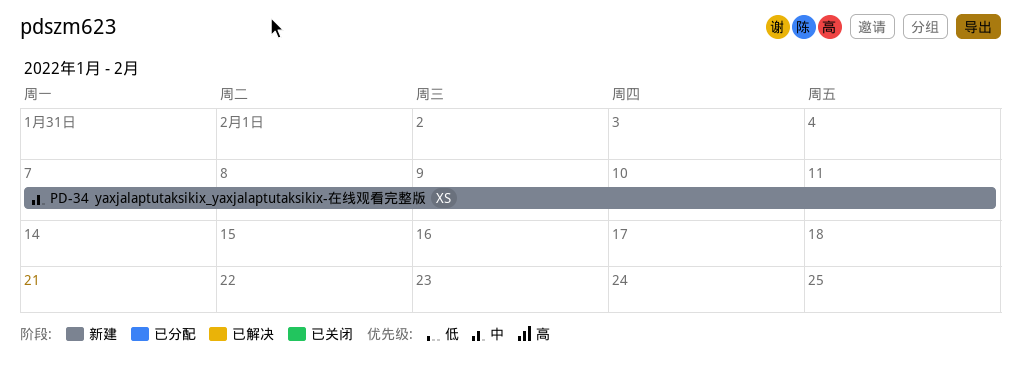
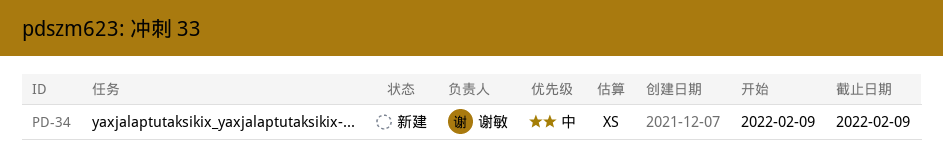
PD-34, start: Feb 7 -> Feb 9
PD-34, due: Feb 11 -> Feb 9

